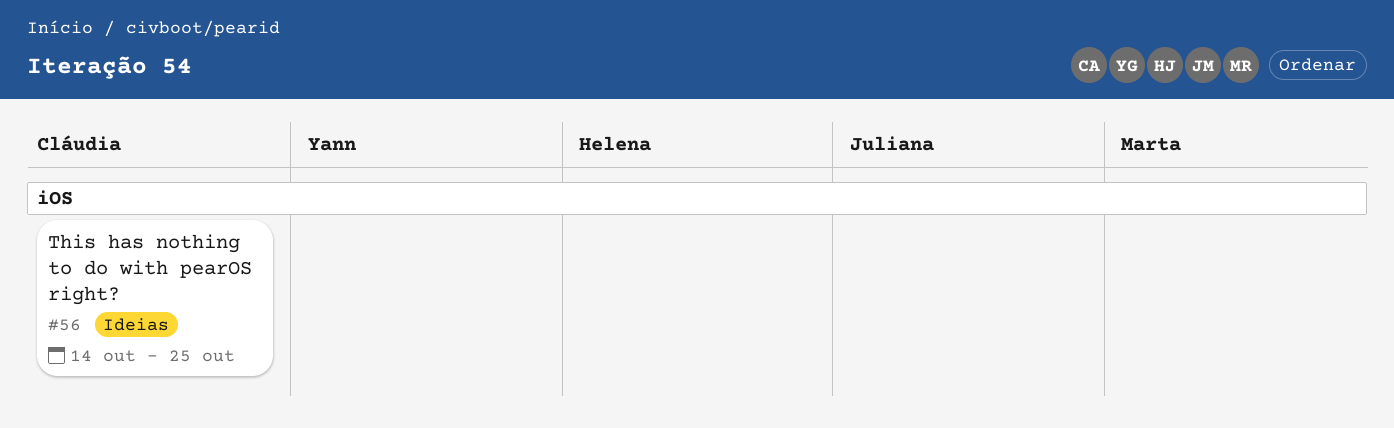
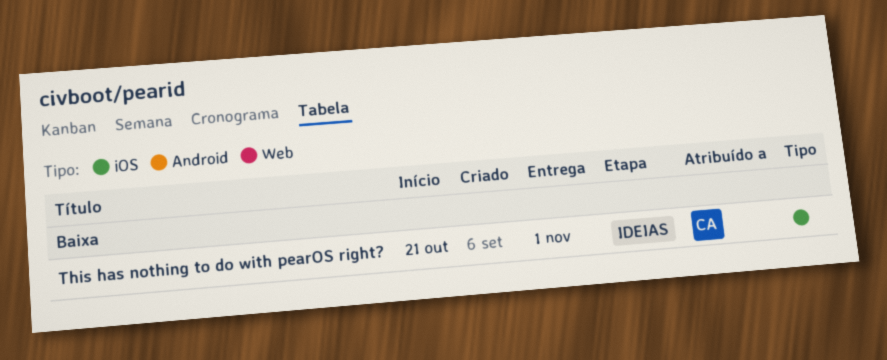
This has nothing to do with pearOS right?, start: Oct 14 -> Oct 21
This has nothing to do with pearOS right?, due: Oct 25 -> Nov 1

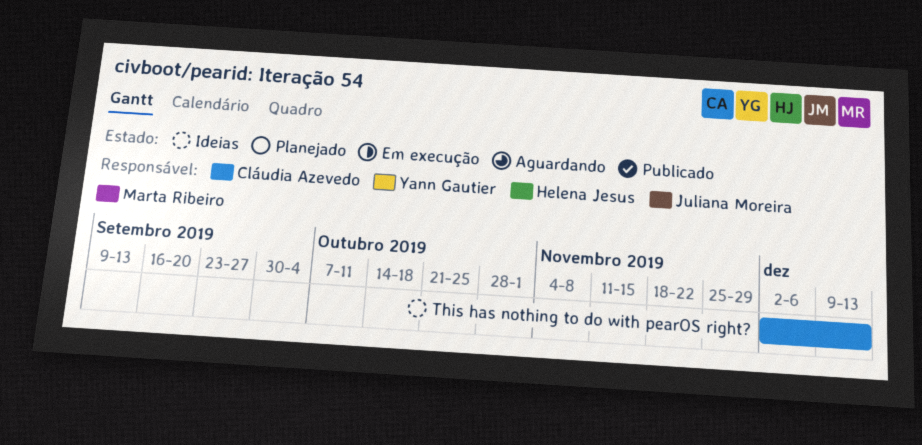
This has nothing to do with pearOS right?, start: Oct 21 -> Dec 2
This has nothing to do with pearOS right?, due: Nov 1 -> Dec 13

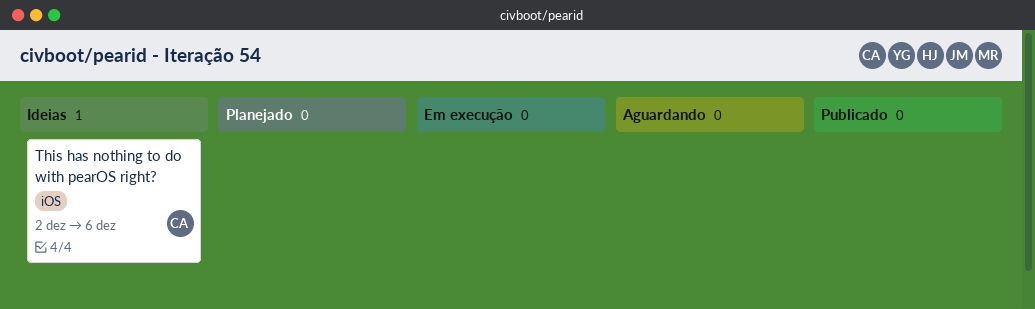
This has nothing to do with pearOS right?, due: Dec 13 -> Dec 6

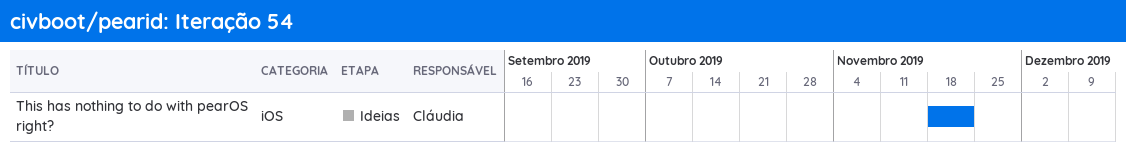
This has nothing to do with pearOS right?, start: Dec 2 -> Nov 18
This has nothing to do with pearOS right?, due: Dec 6 -> Nov 22

